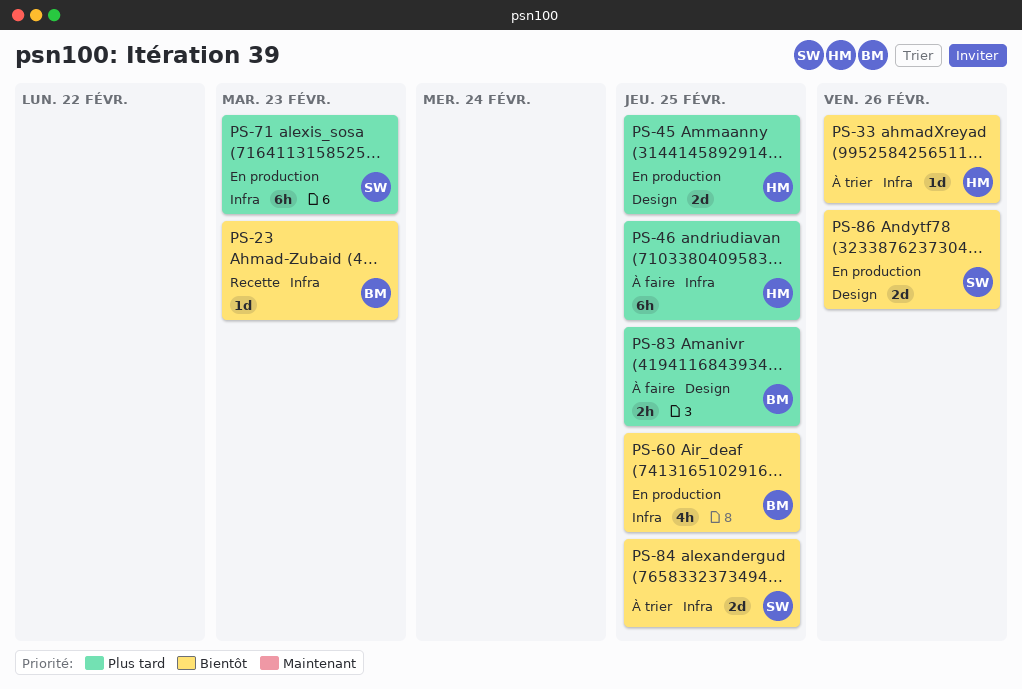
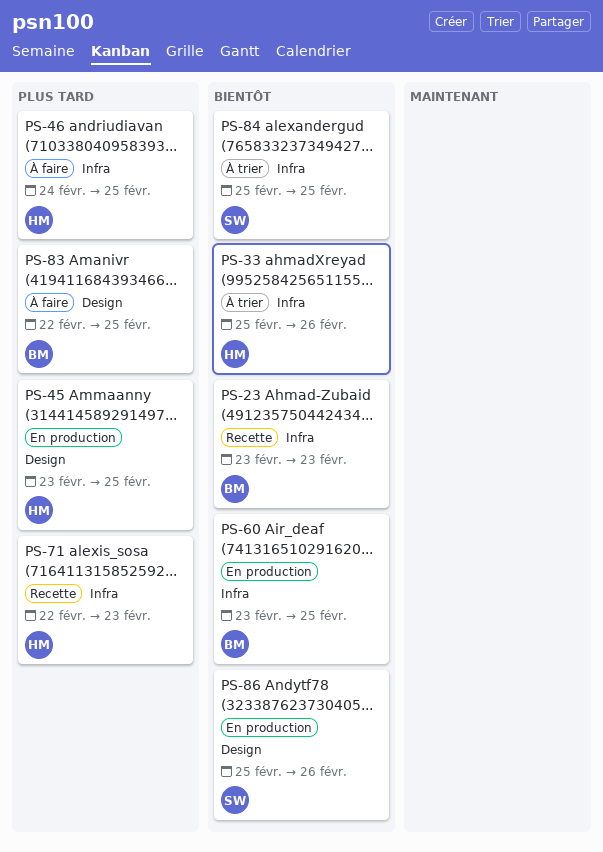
PS-71, status: En production -> Recette
PS-71, owner: SW -> HM

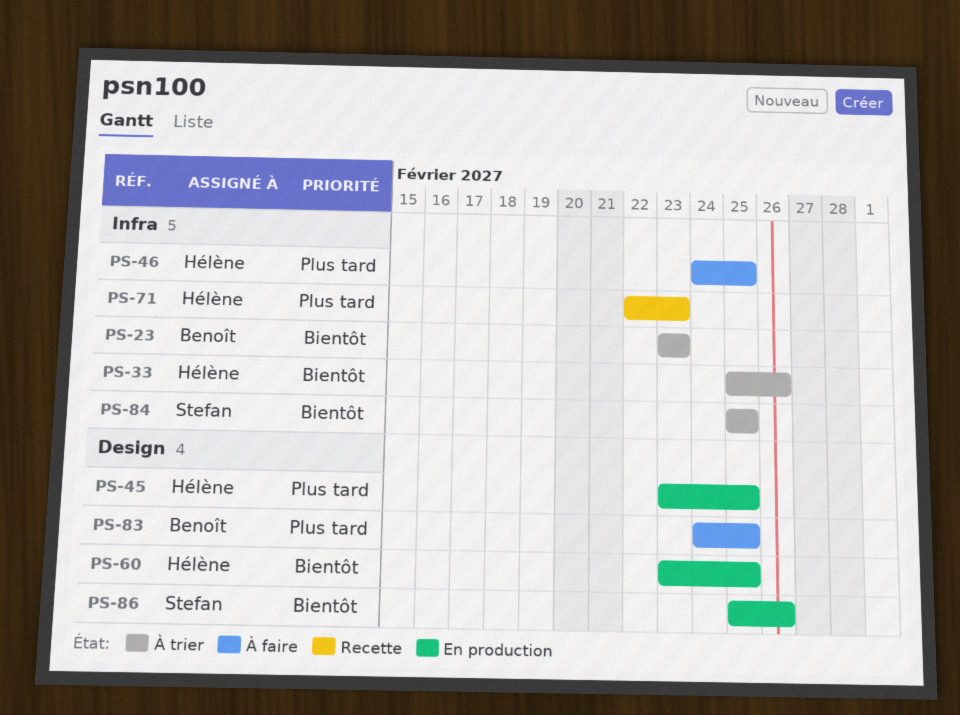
PS-23, status: Recette -> À trier
PS-60, owner: Benoît -> Hélène
PS-60, label: Infra -> Design
PS-83, start: Feb 22 -> Feb 24

